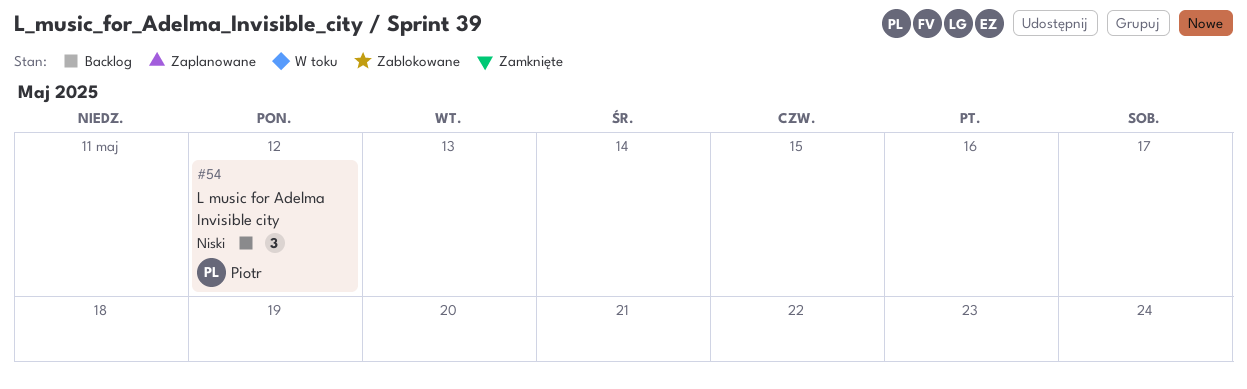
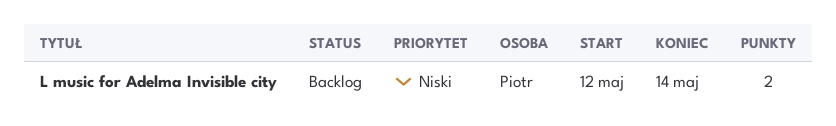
L music for Adelma Invisible city, estimate: 3 -> 2
L music for Adelma Invisible city, due: May 12 -> May 14

